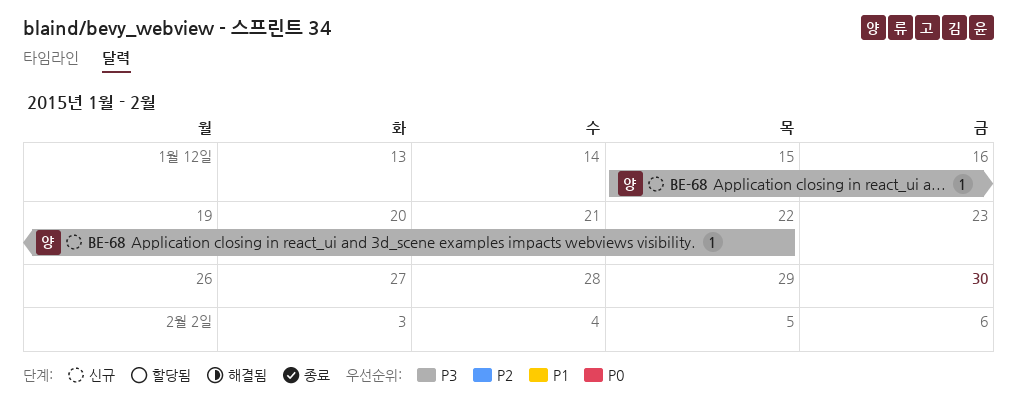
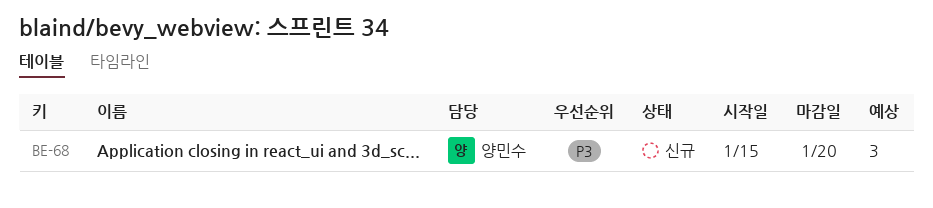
BE-68, estimate: 1 -> 3
BE-68, due: Jan 22 -> Jan 20

